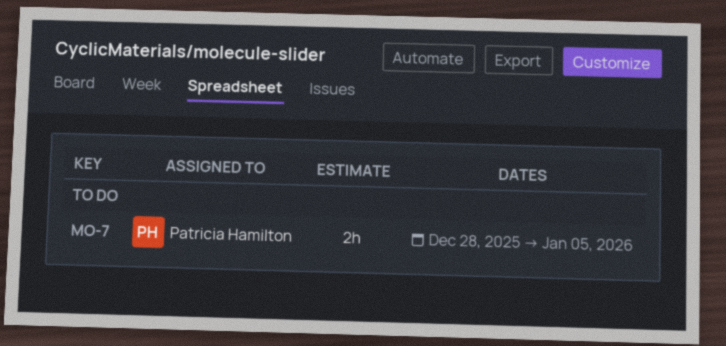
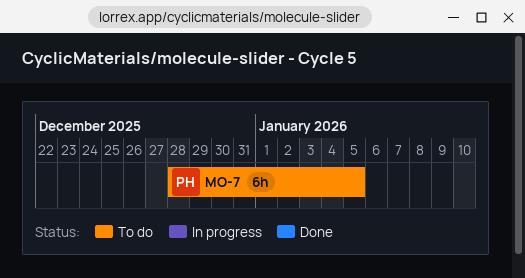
MO-7, estimate: 2h -> 6h

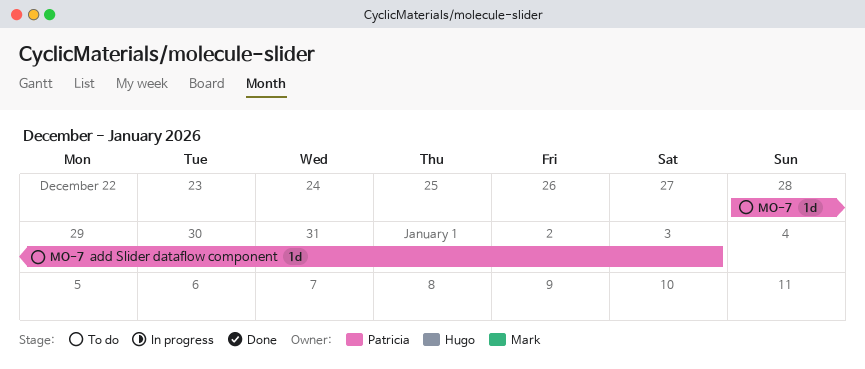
MO-7, estimate: 6h -> 1d
MO-7, due: Jan 5 -> Jan 3

